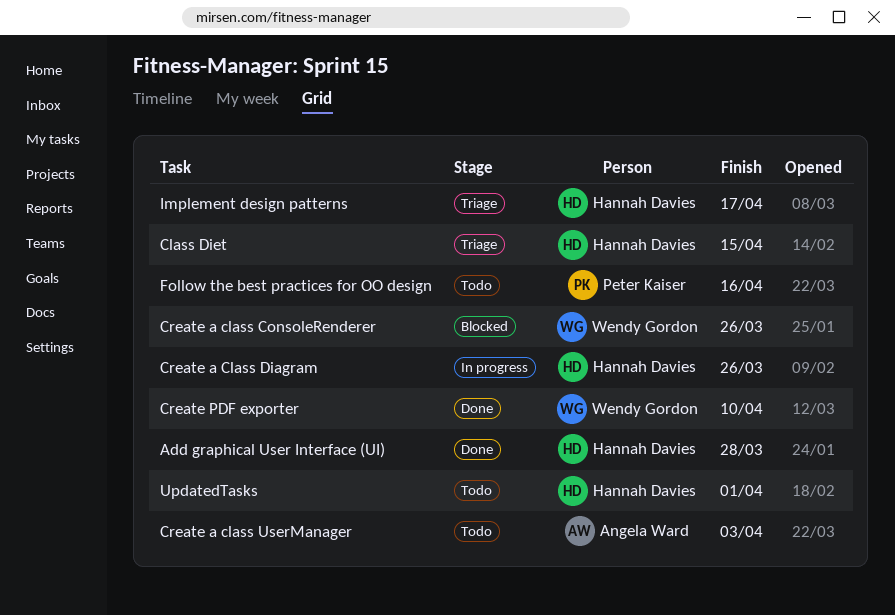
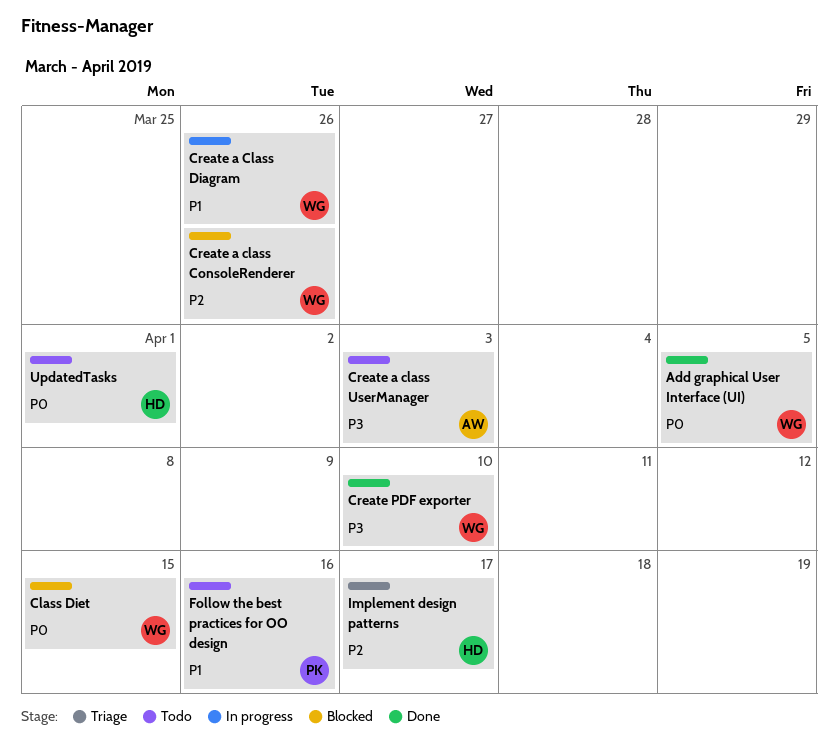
Add graphical User Interface (UI), owner: Hannah Davies -> Wendy Gordon
Add graphical User Interface (UI), due: Mar 28 -> Apr 5
Class Diet, status: Triage -> Blocked
Class Diet, owner: Hannah Davies -> Wendy Gordon
Create a Class Diagram, owner: Hannah Davies -> Wendy Gordon

